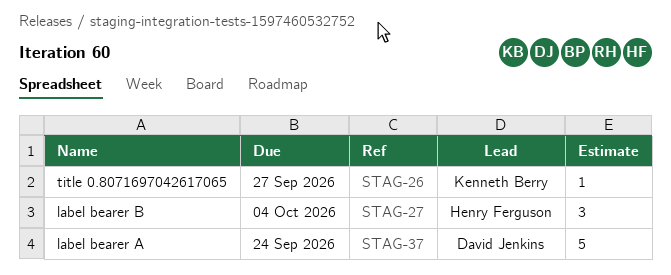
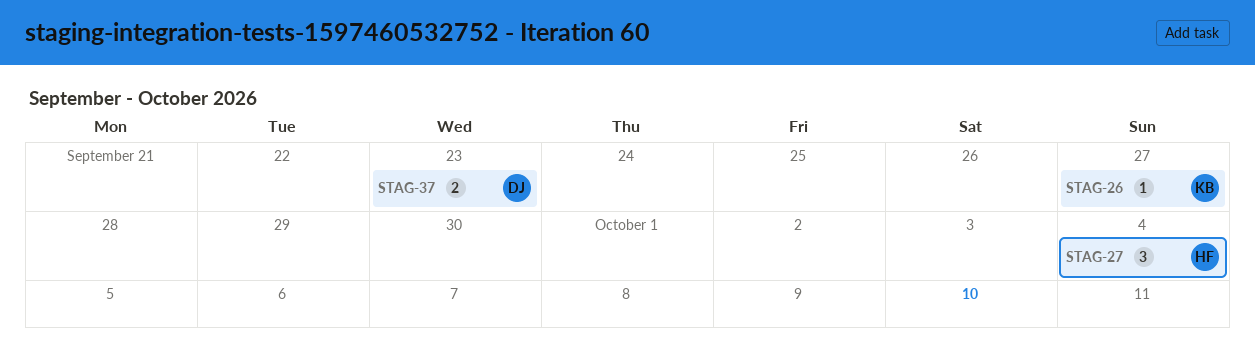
STAG-37, estimate: 5 -> 2
STAG-37, due: Sep 24 -> Sep 23

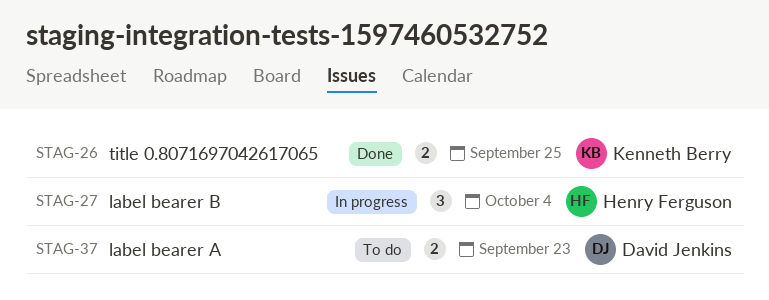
STAG-26, estimate: 1 -> 2
STAG-26, due: Sep 27 -> Sep 25

